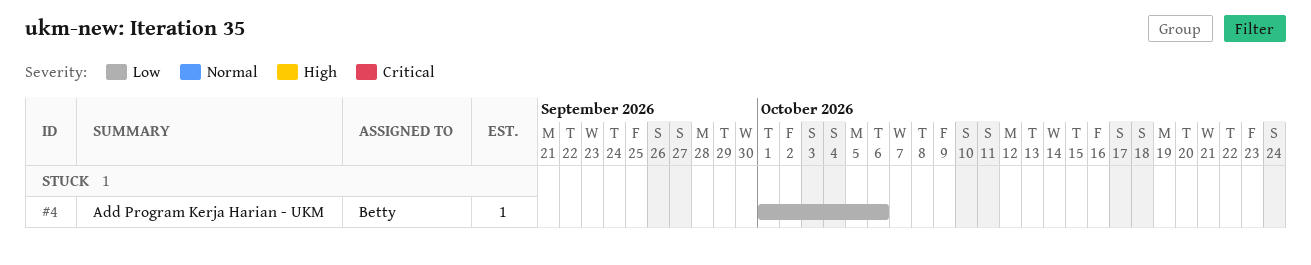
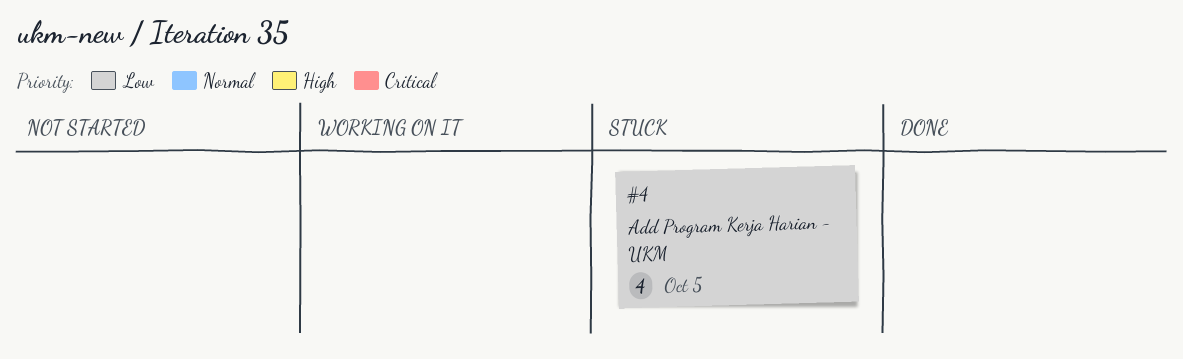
#4, estimate: 1 -> 4
#4, due: Oct 6 -> Oct 5

